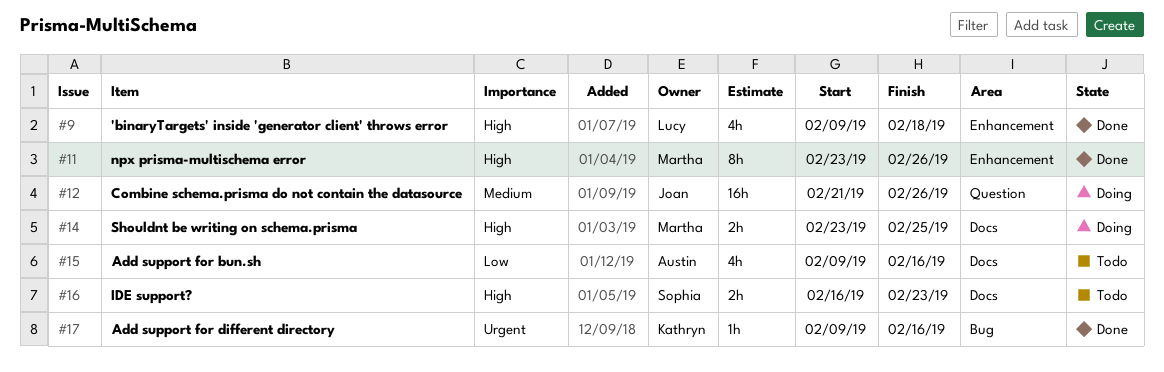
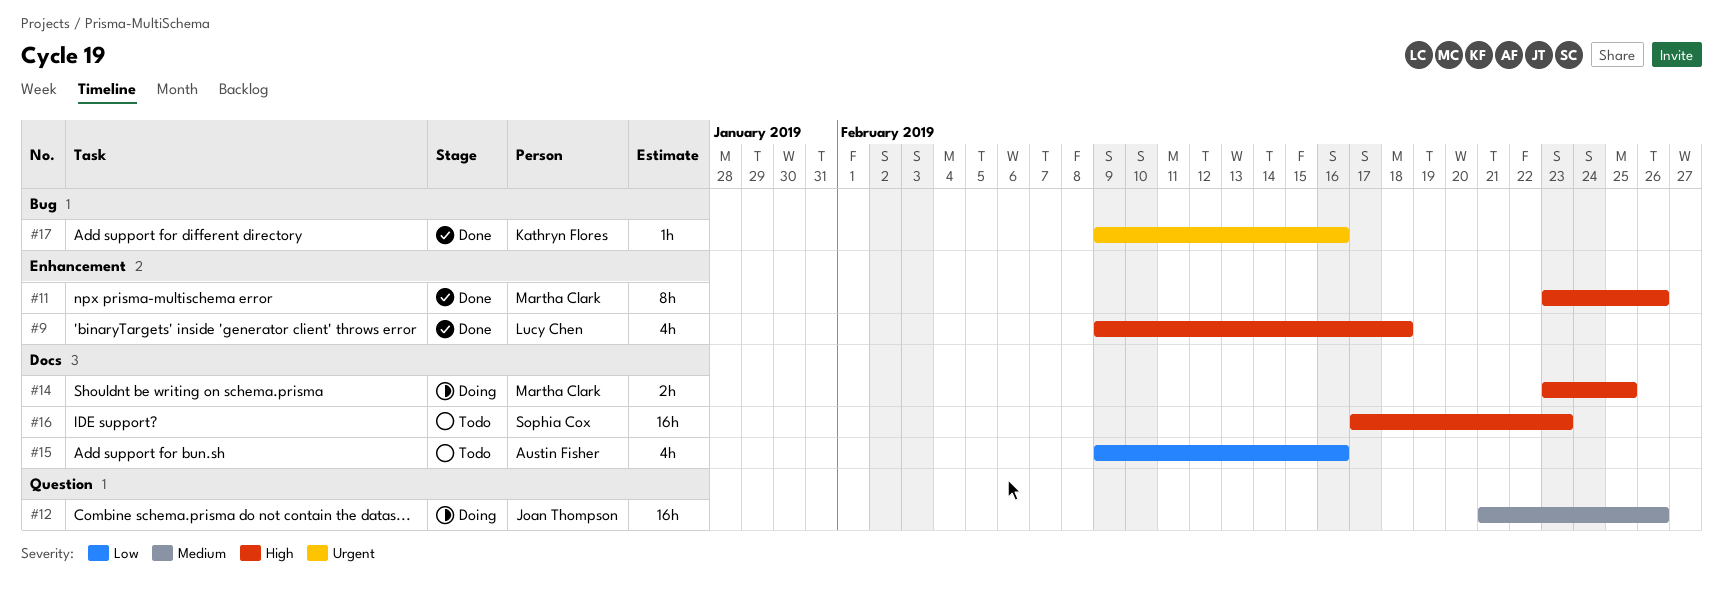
#16, estimate: 2h -> 16h
#16, start: Feb 16 -> Feb 17

